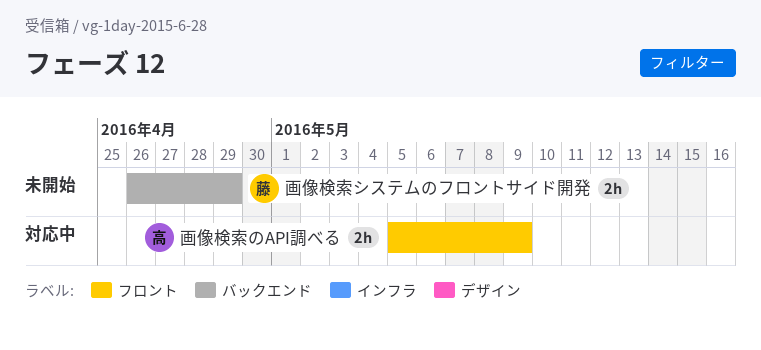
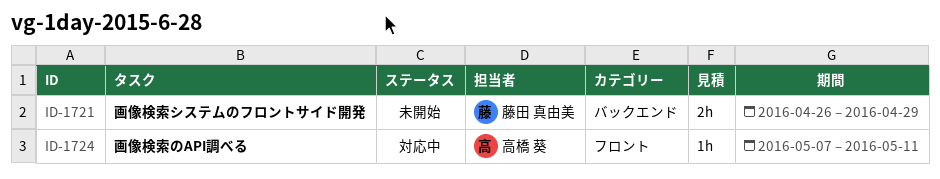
画像検索のAPI調べる, estimate: 2h -> 1h
画像検索のAPI調べる, start: May 5 -> May 7
画像検索のAPI調べる, due: May 9 -> May 11

